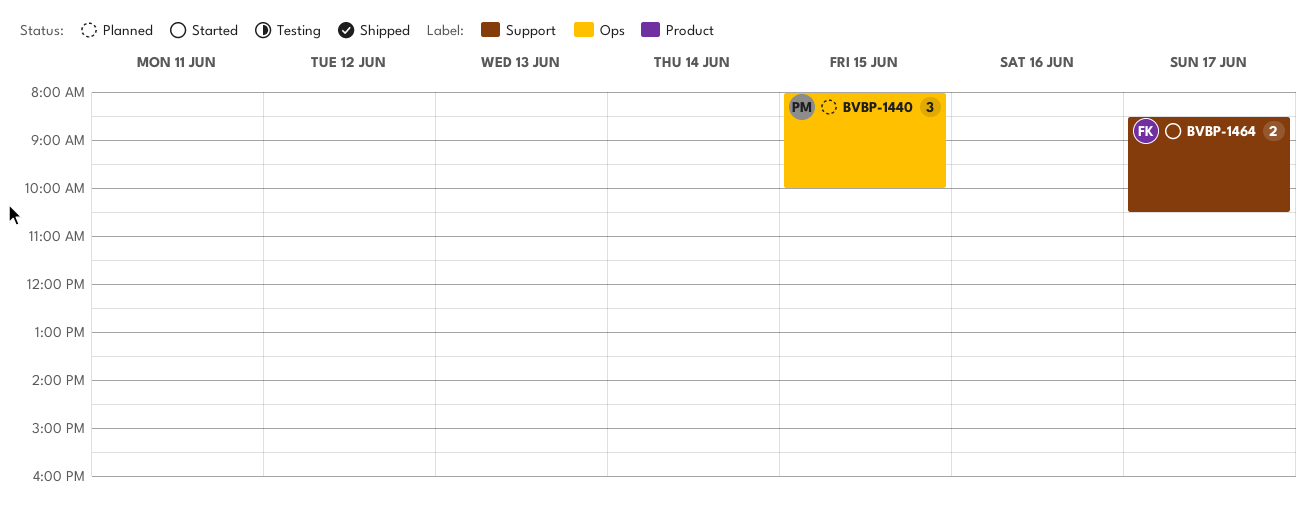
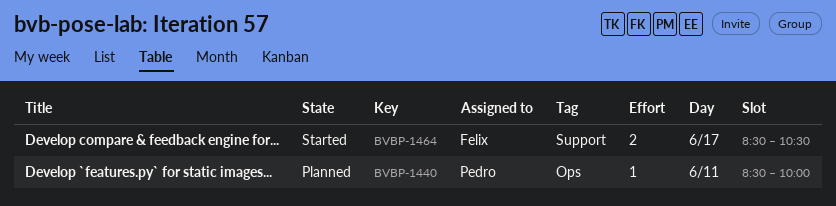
BVBP-1440, estimate: 3 -> 1
BVBP-1440, day: Jun 15 -> Jun 11
BVBP-1440, begins: 08:00 -> 08:30

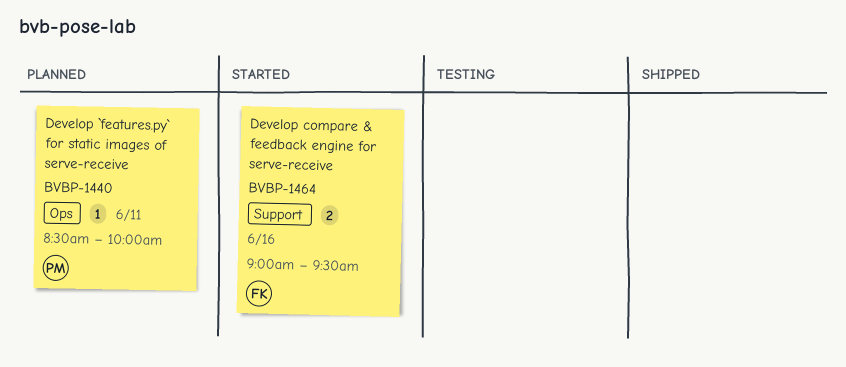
BVBP-1464, day: Jun 17 -> Jun 16
BVBP-1464, begins: 08:30 -> 09:00
BVBP-1464, ends: 10:30 -> 09:30

